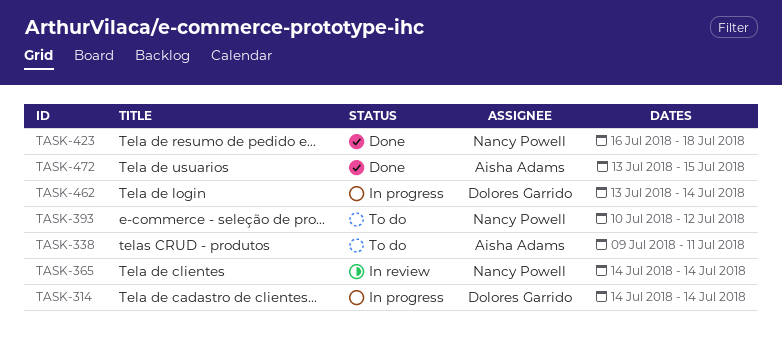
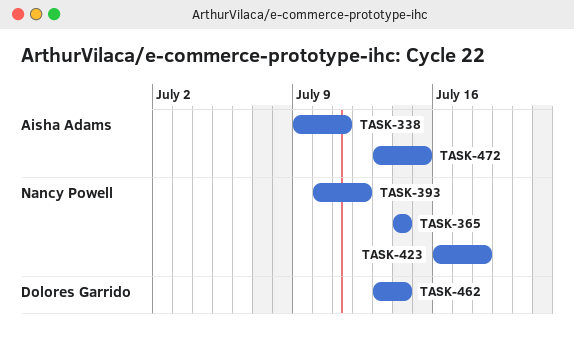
TASK-314: present -> none

